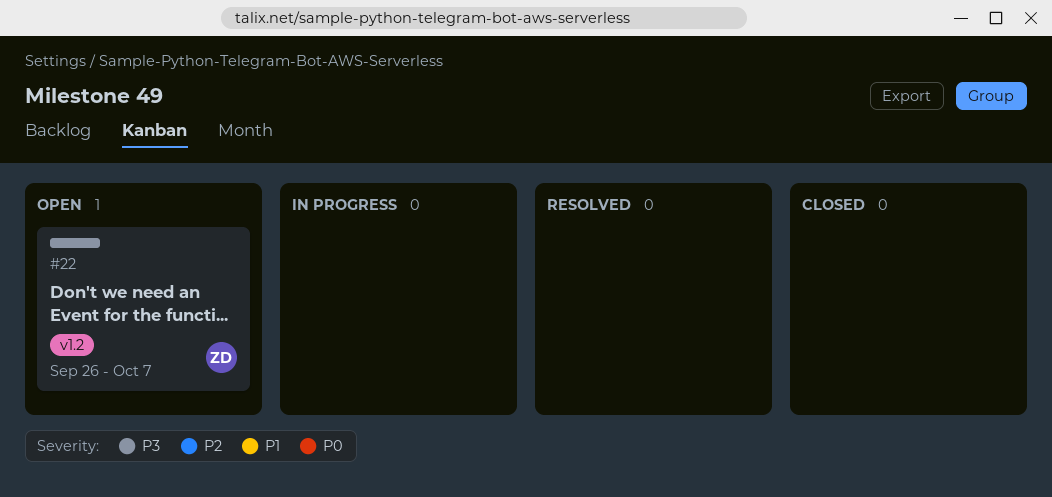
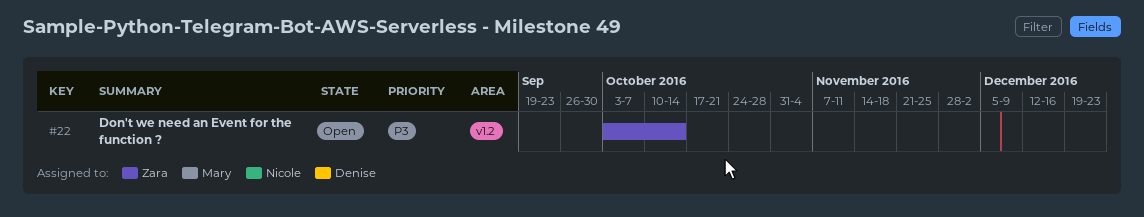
#22, start: Sep 26 -> Oct 3
#22, due: Oct 7 -> Oct 14

